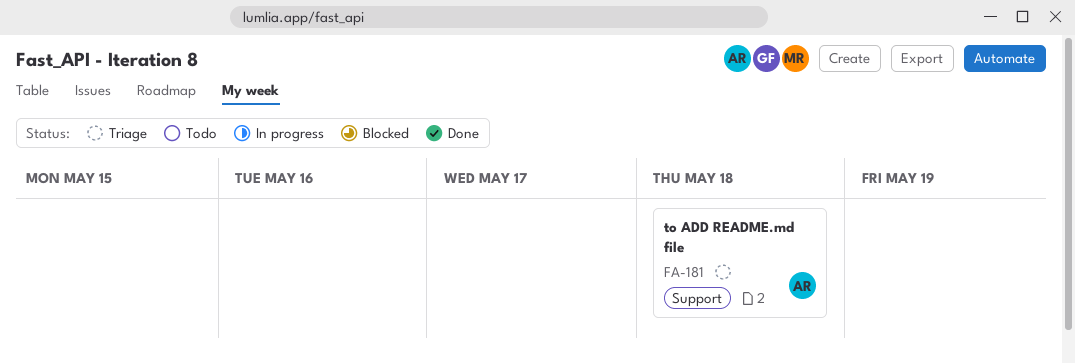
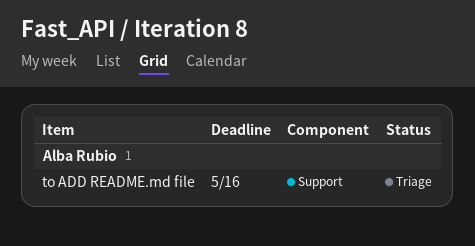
to ADD README.md file, due: May 18 -> May 16

